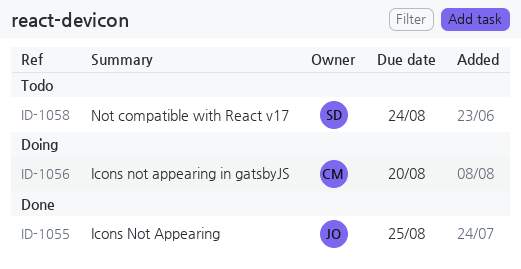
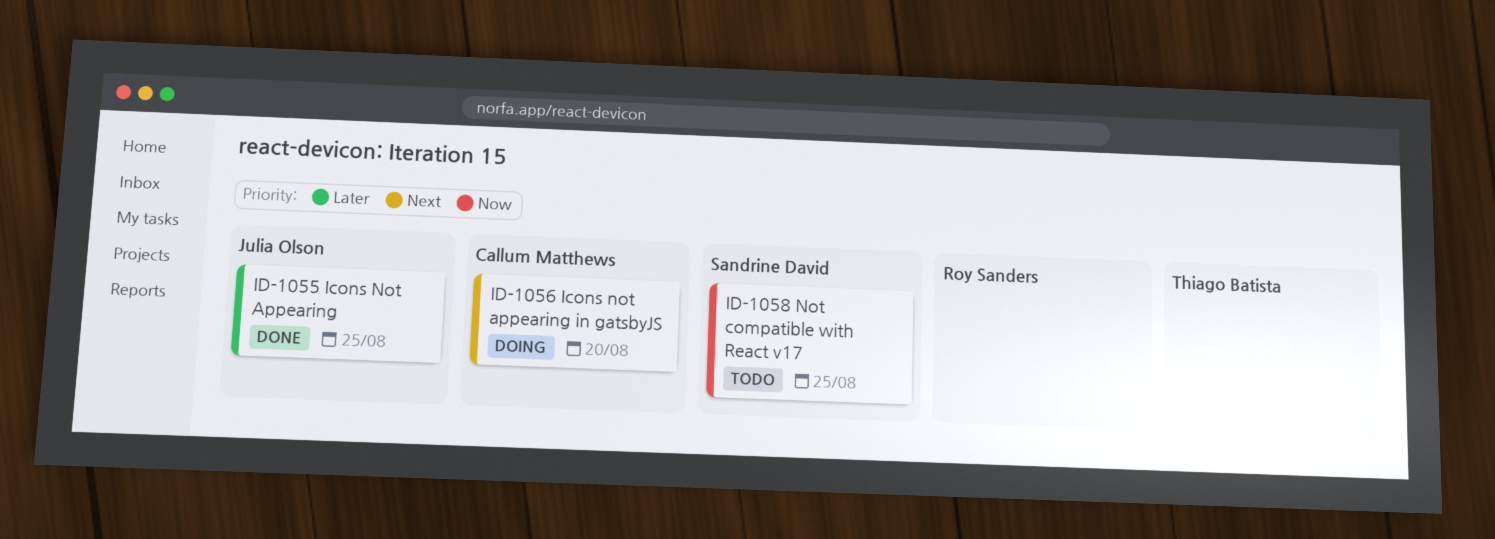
ID-1058, due: Aug 24 -> Aug 25

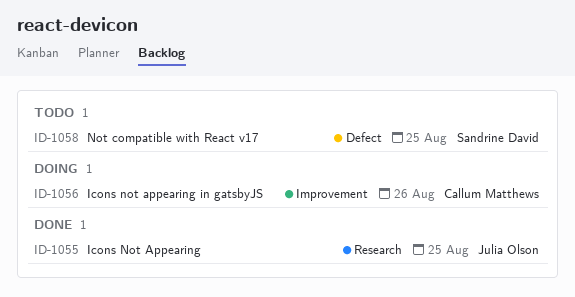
ID-1056, due: Aug 20 -> Aug 26

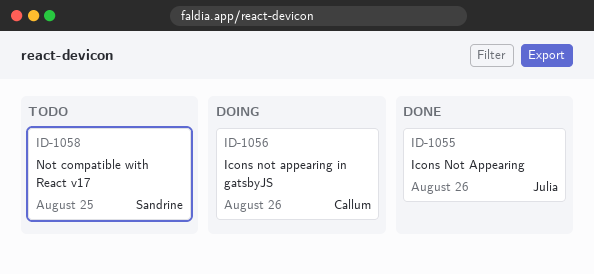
ID-1055, due: Aug 25 -> Aug 26

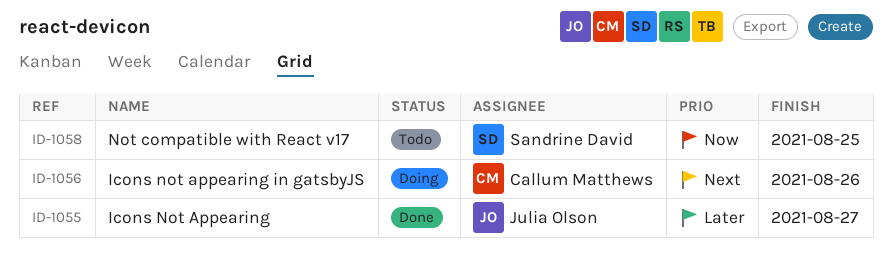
ID-1055, due: Aug 26 -> Aug 27

